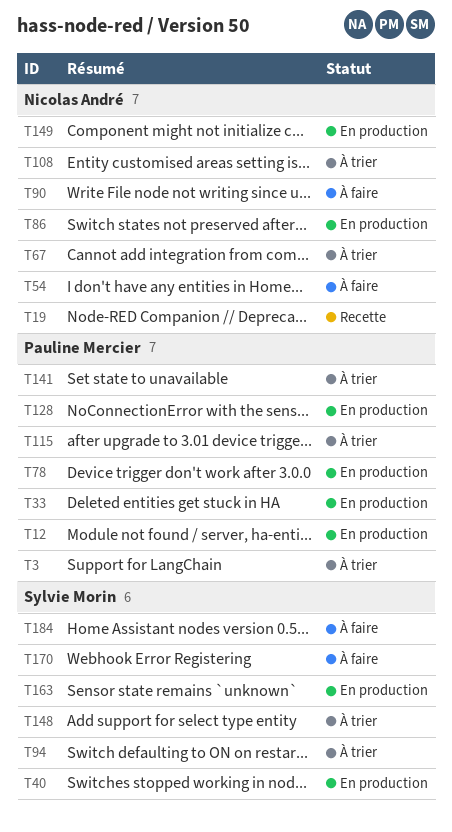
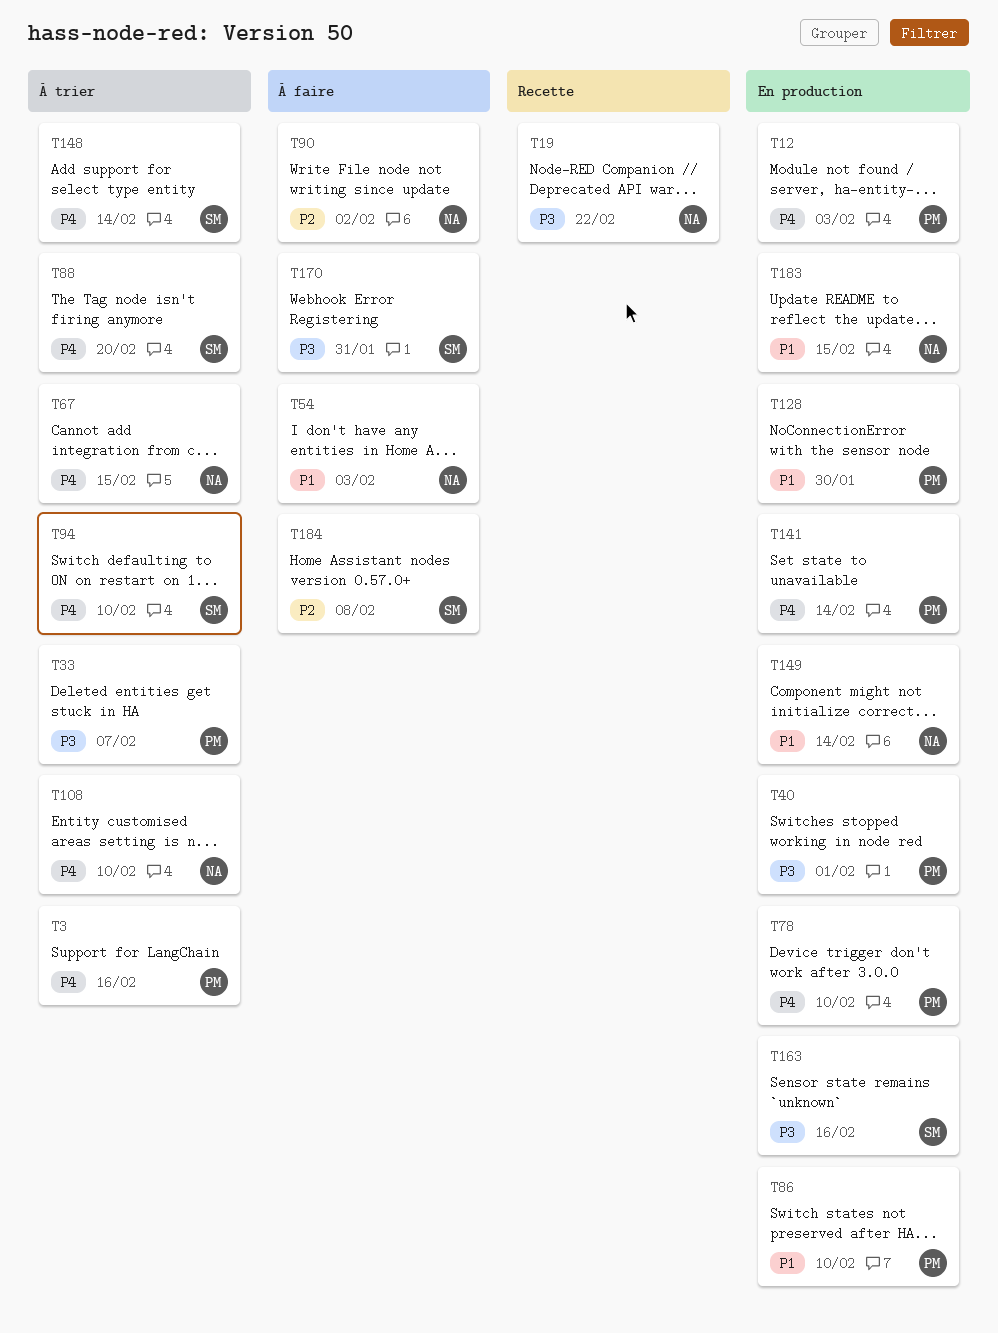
T33, status: En production -> À trier
T40, owner: Sylvie Morin -> Pauline Mercier
T86, owner: Nicolas André -> Pauline Mercier
T88: none -> present
T115: present -> none
T141, status: À trier -> En production
T183: none -> present

